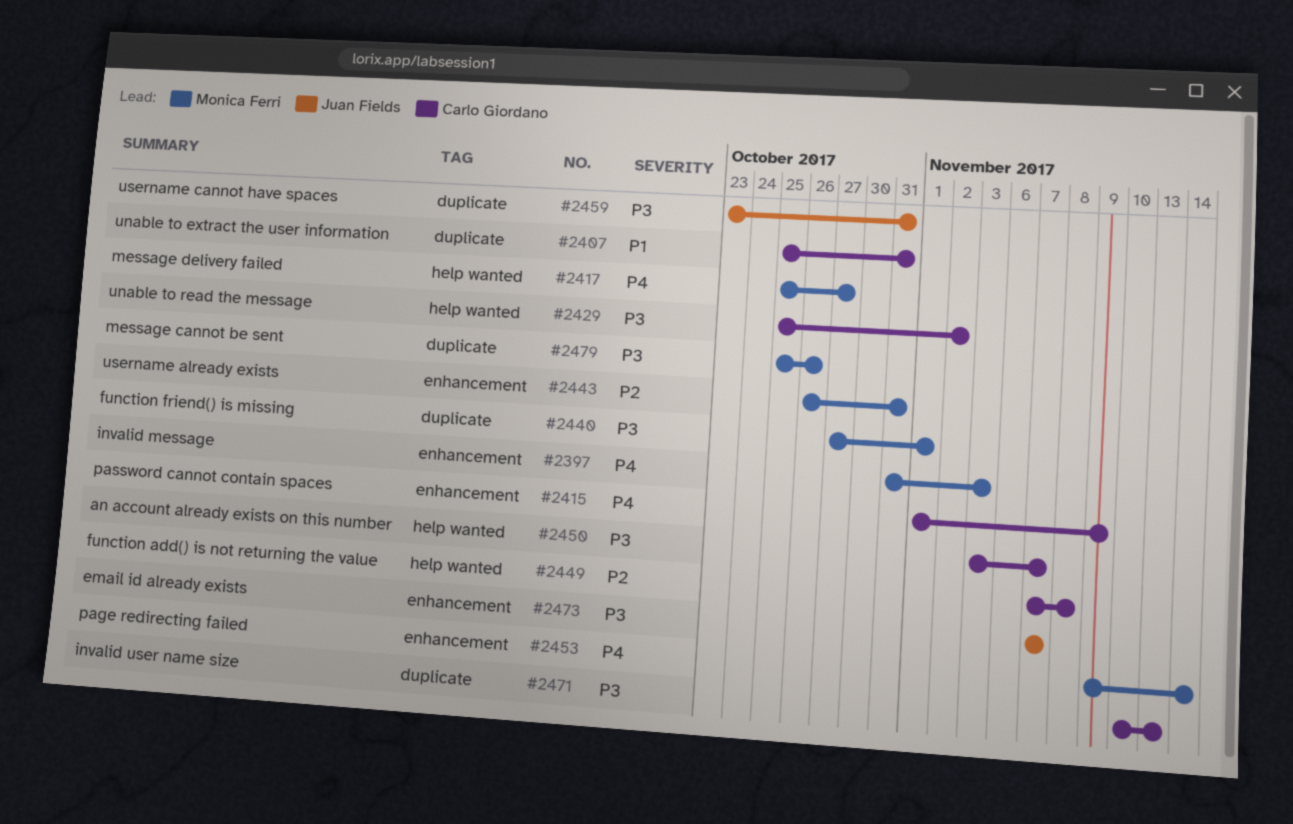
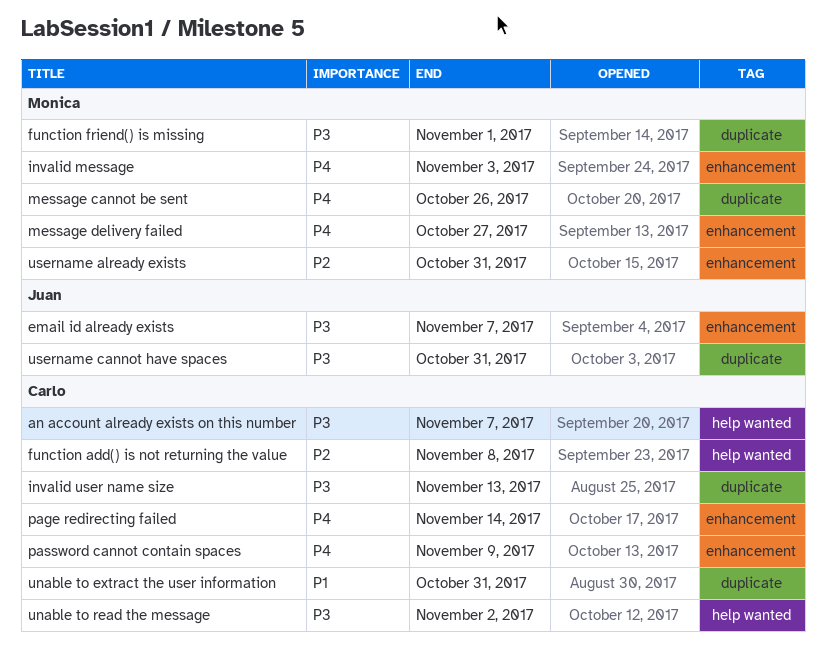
message cannot be sent, priority: P3 -> P4
message delivery failed, label: help wanted -> enhancement
page redirecting failed, owner: Monica Ferri -> Carlo Giordano

